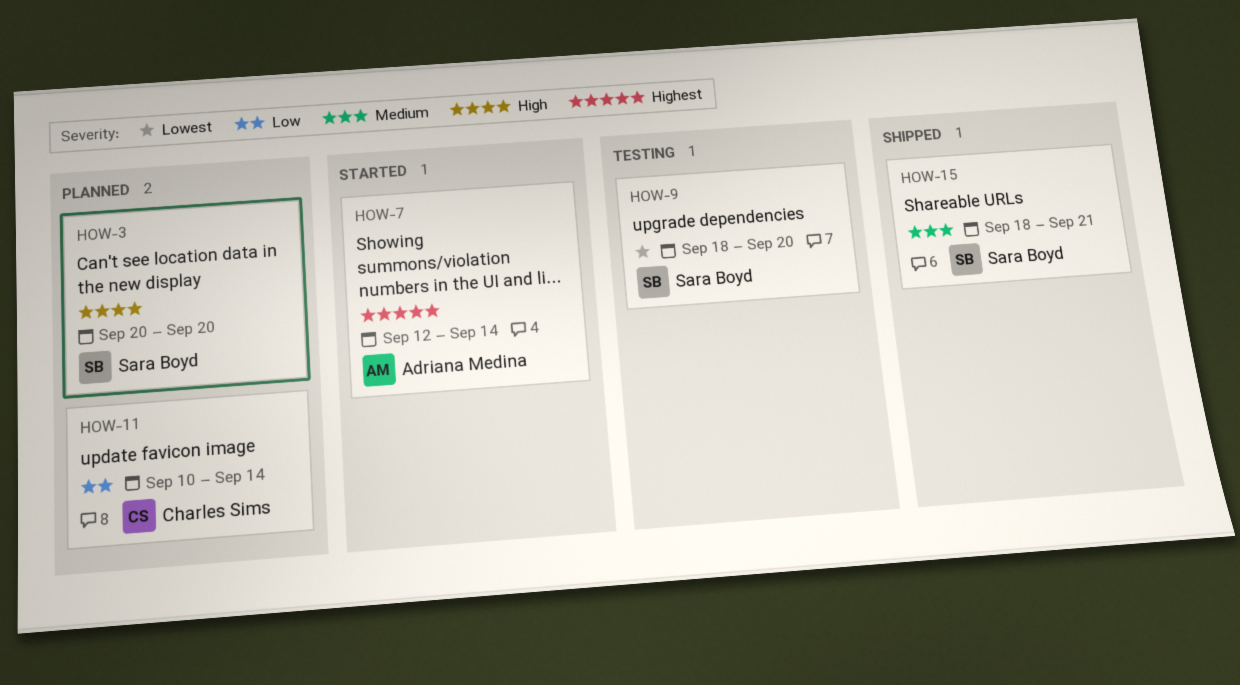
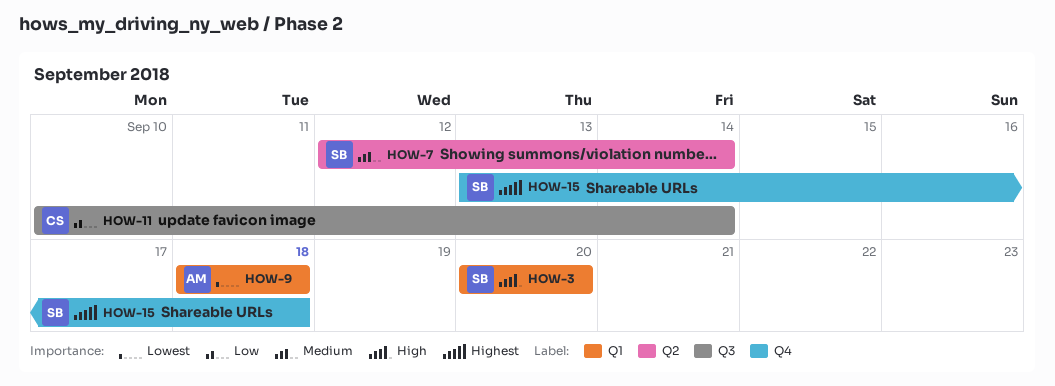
HOW-7, owner: Adriana Medina -> Sara Boyd
HOW-7, priority: Highest -> Medium
HOW-9, owner: Sara Boyd -> Adriana Medina
HOW-9, due: Sep 20 -> Sep 18
HOW-15, priority: Medium -> Highest
HOW-15, start: Sep 18 -> Sep 13
HOW-15, due: Sep 21 -> Sep 18

